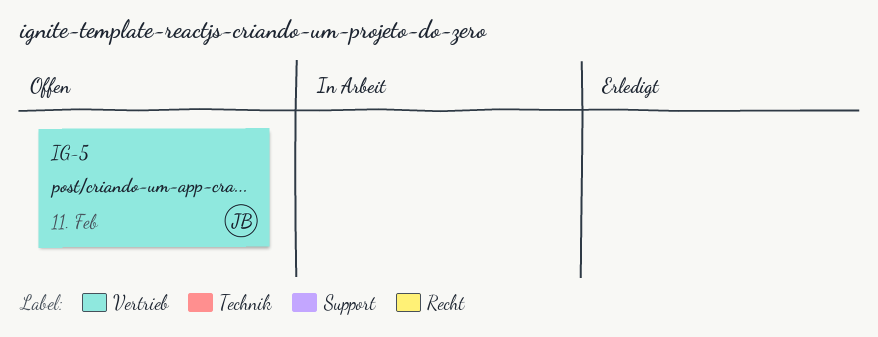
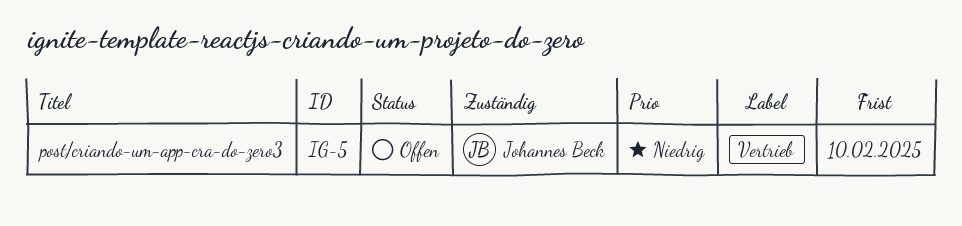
IG-5, due: Feb 11 -> Feb 10

